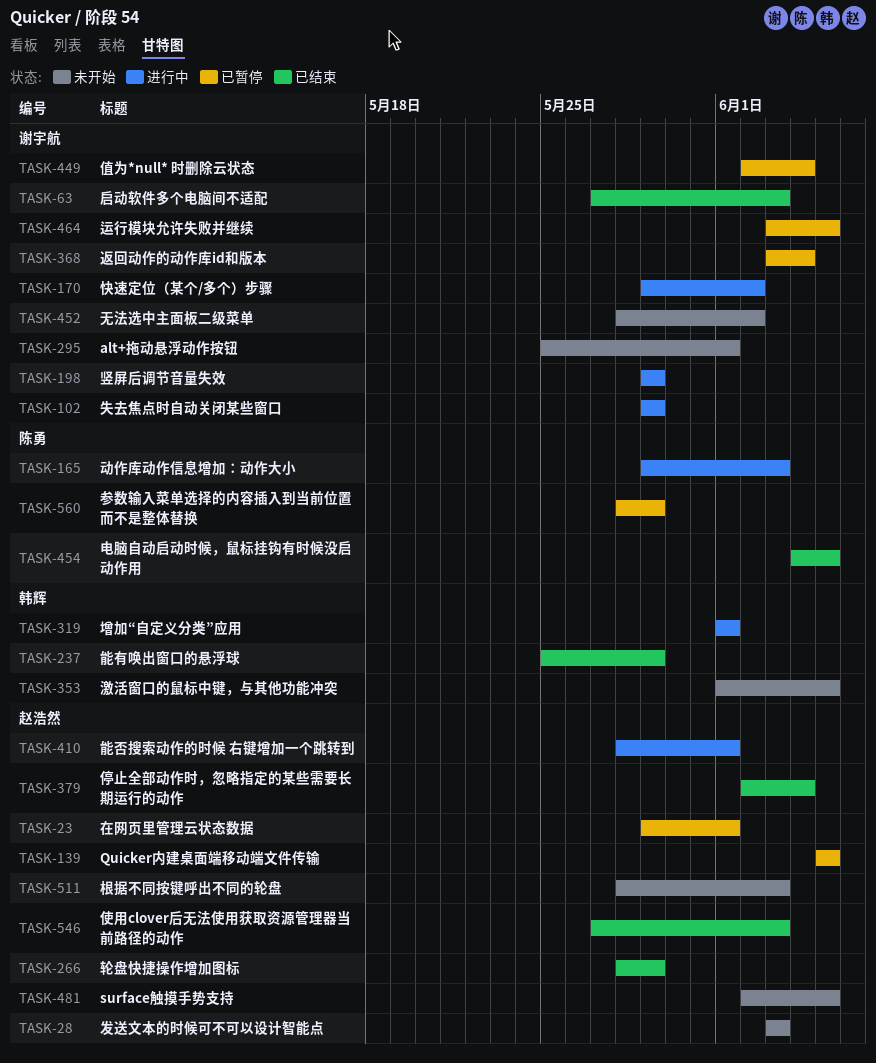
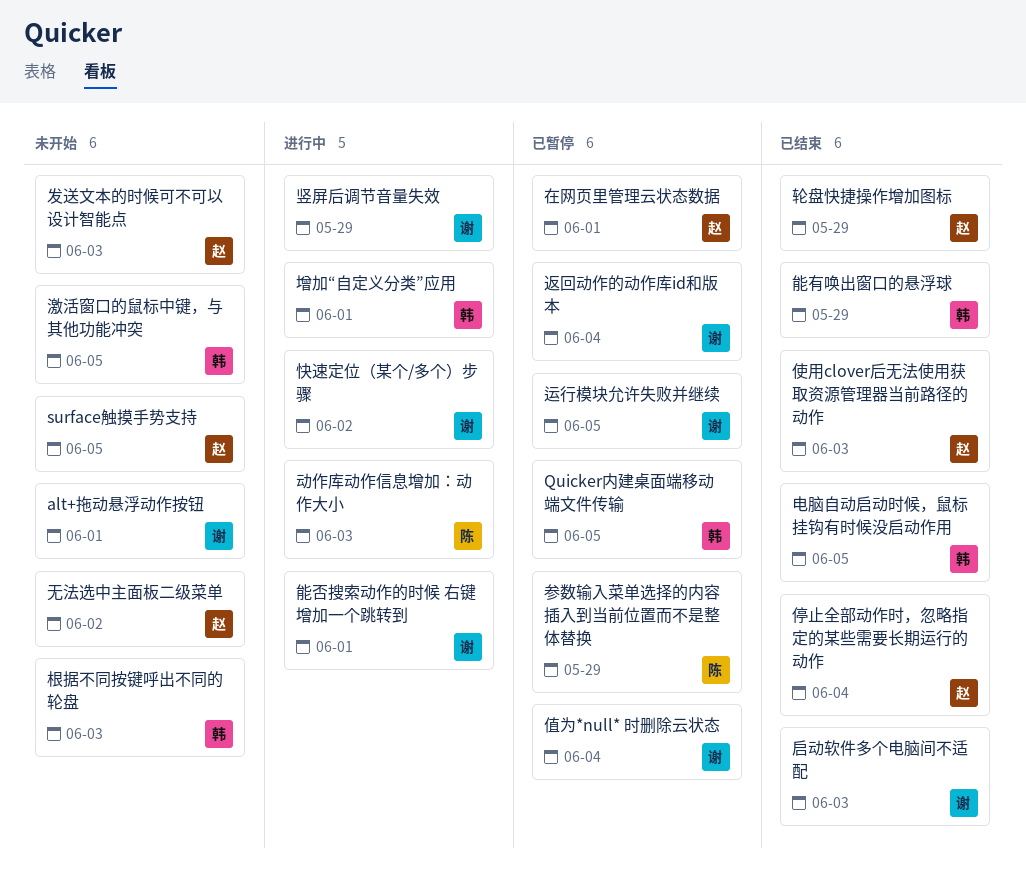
Quicker内建桌面端移动端文件传输, owner: 赵浩然 -> 韩辉
失去焦点时自动关闭某些窗口: present -> none
无法选中主面板二级菜单, owner: 谢宇航 -> 赵浩然
根据不同按键呼出不同的轮盘, owner: 赵浩然 -> 韩辉
电脑自动启动时候，鼠标挂钩有时候没启动作用, owner: 陈勇 -> 韩辉
能否搜索动作的时候 右键增加一个跳转到, owner: 赵浩然 -> 谢宇航

